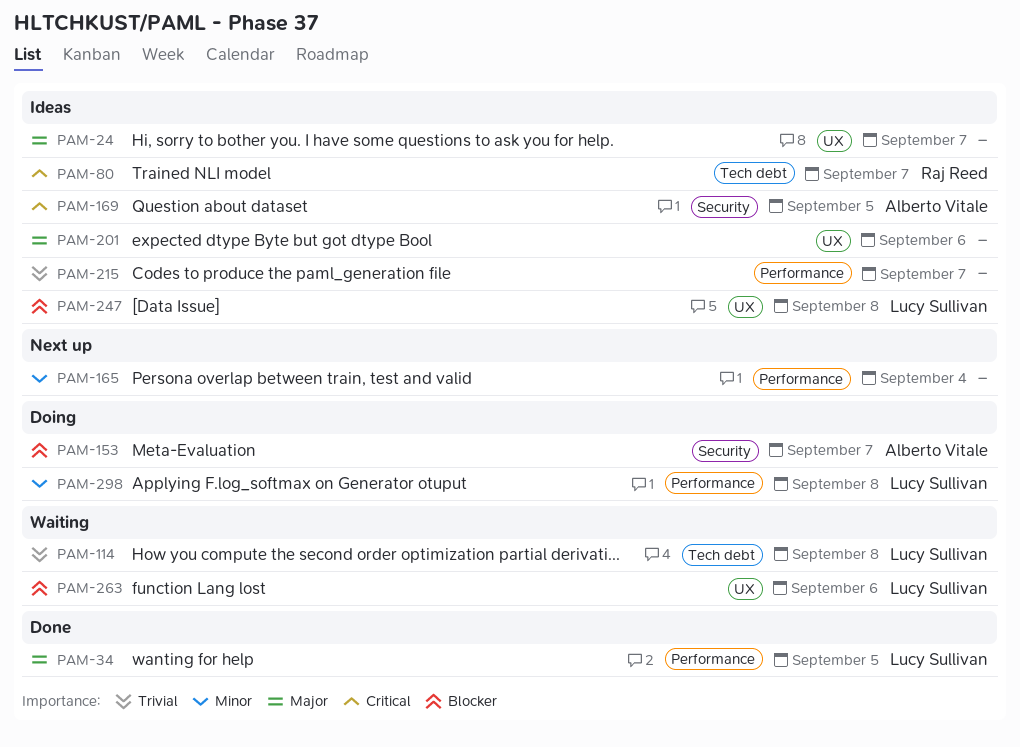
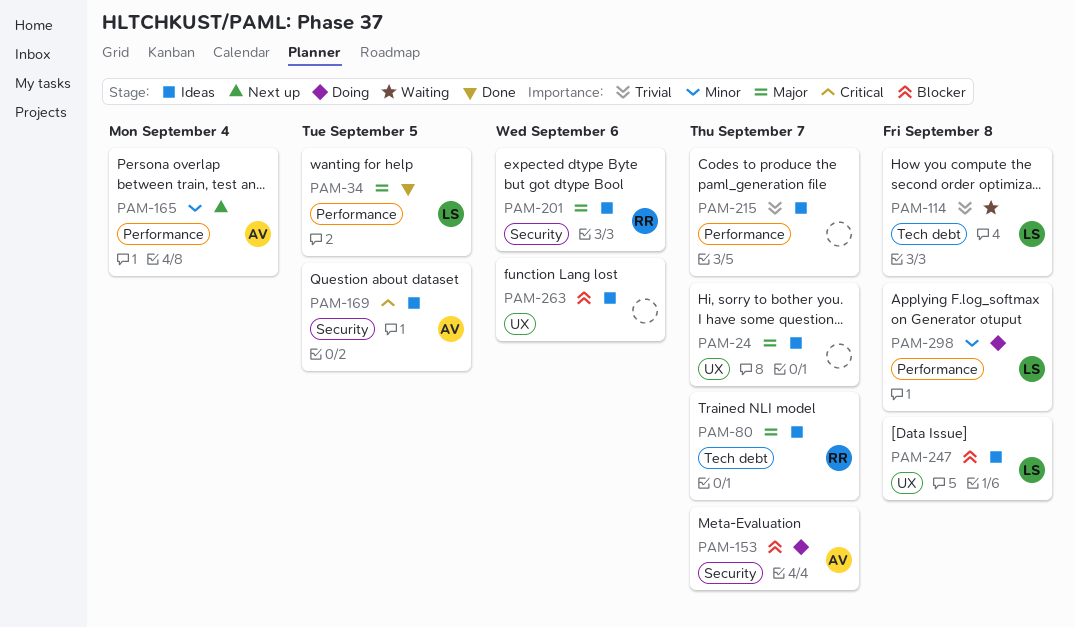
PAM-80, priority: Critical -> Major
PAM-165, owner: none -> Alberto Vitale
PAM-201, owner: none -> Raj Reed
PAM-201, label: UX -> Security
PAM-263, status: Waiting -> Ideas
PAM-263, owner: Lucy Sullivan -> none

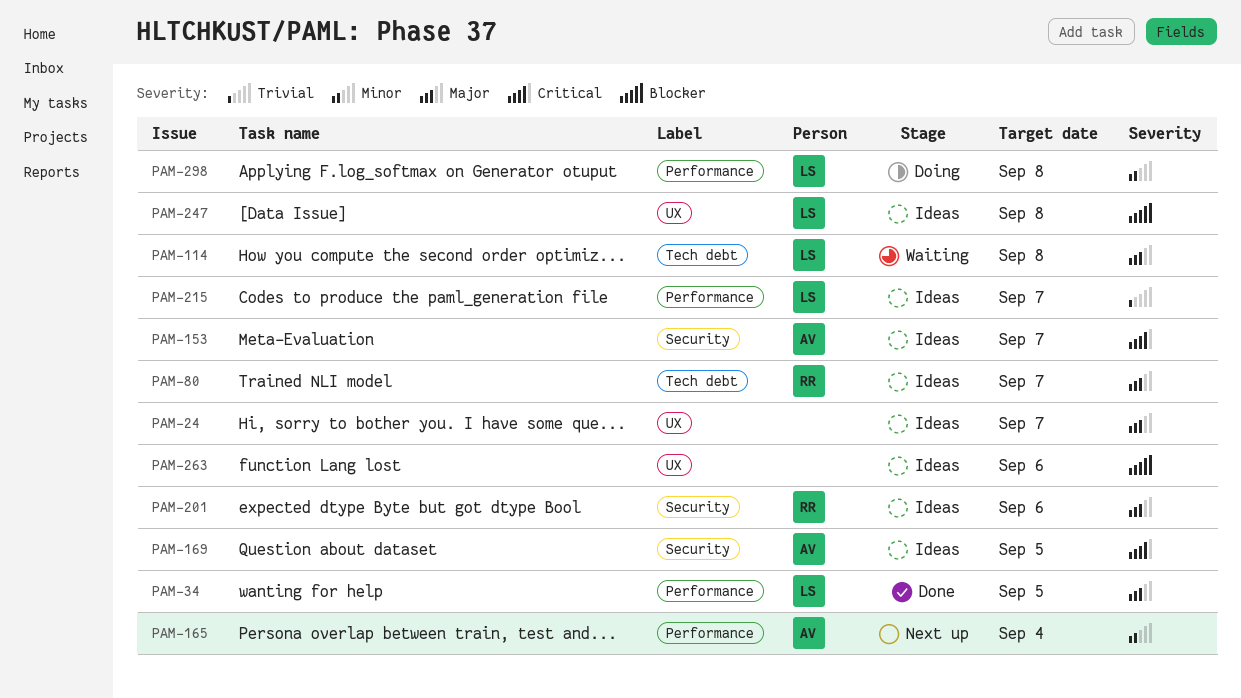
PAM-114, priority: Trivial -> Major
PAM-153, status: Doing -> Ideas
PAM-153, priority: Blocker -> Critical
PAM-215, owner: none -> LS

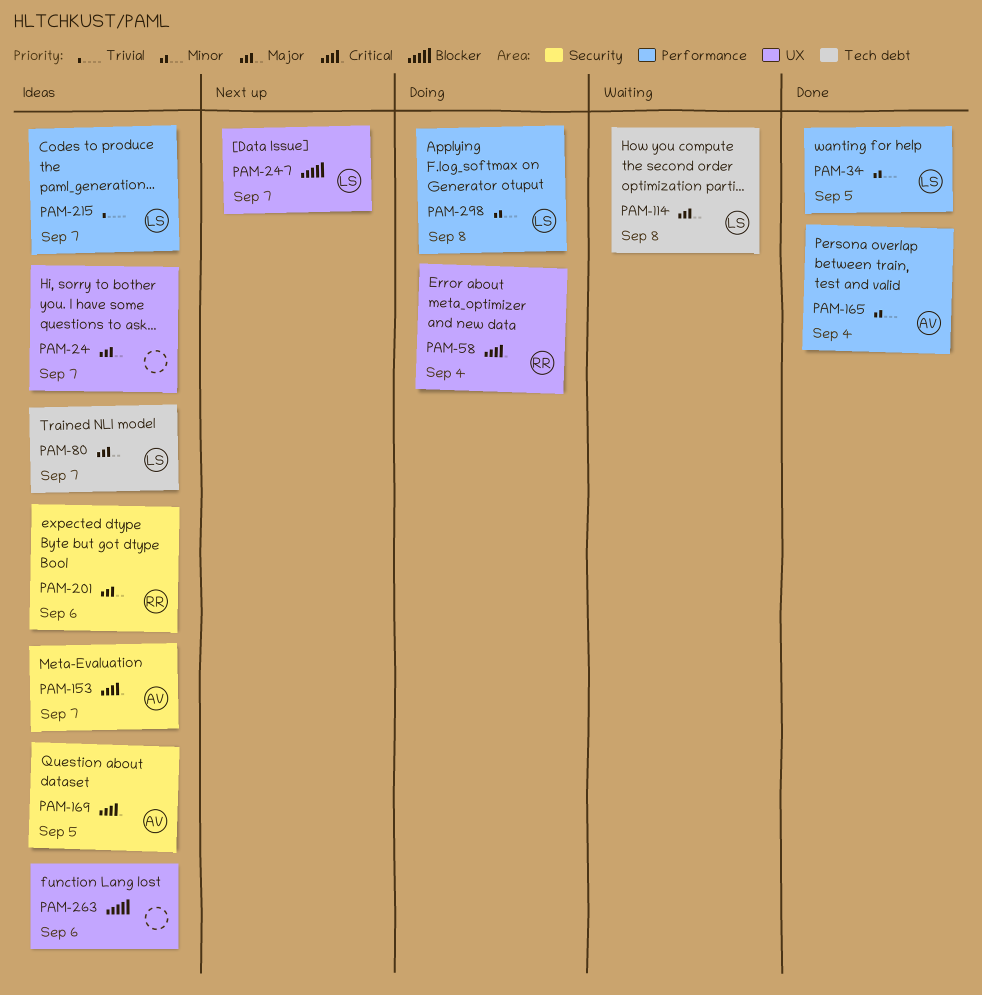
PAM-34, priority: Major -> Minor
PAM-58: none -> present
PAM-80, owner: RR -> LS
PAM-165, status: Next up -> Done
PAM-247, status: Ideas -> Next up
PAM-247, due: Sep 8 -> Sep 7

